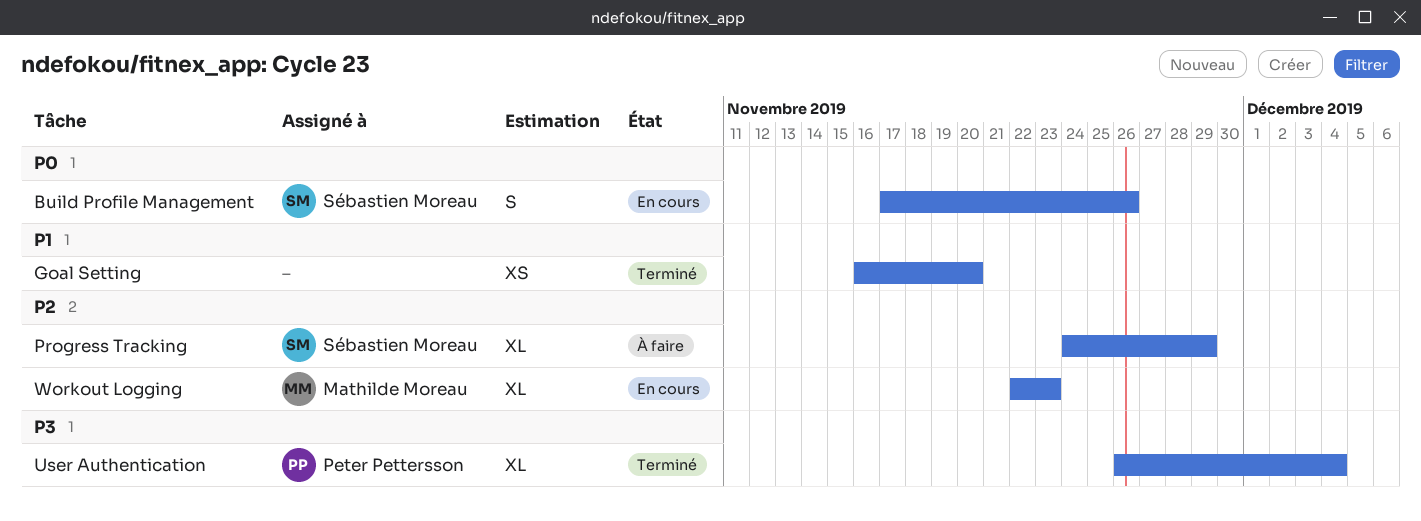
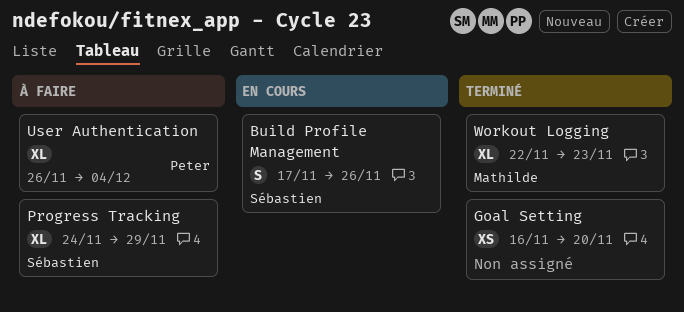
User Authentication, status: Terminé -> À faire
Workout Logging, status: En cours -> Terminé

